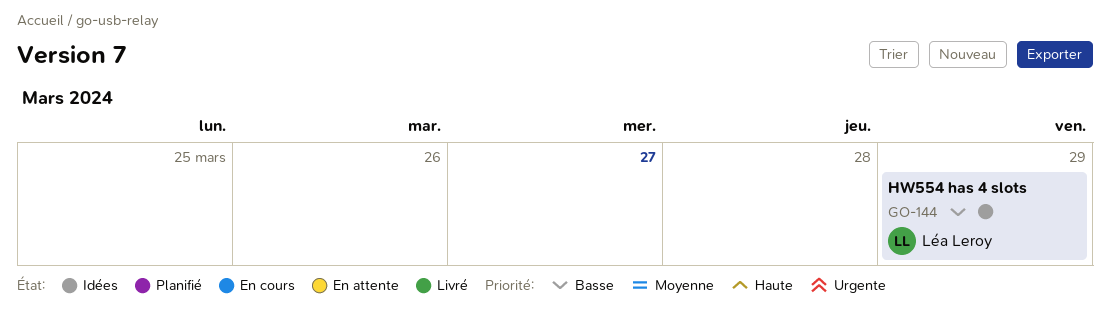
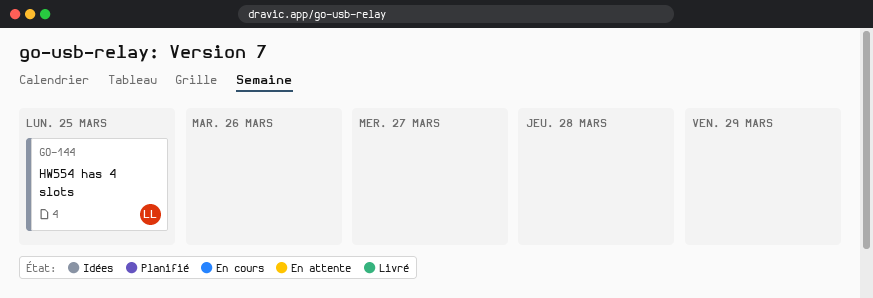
GO-144, due: Mar 29 -> Mar 25

